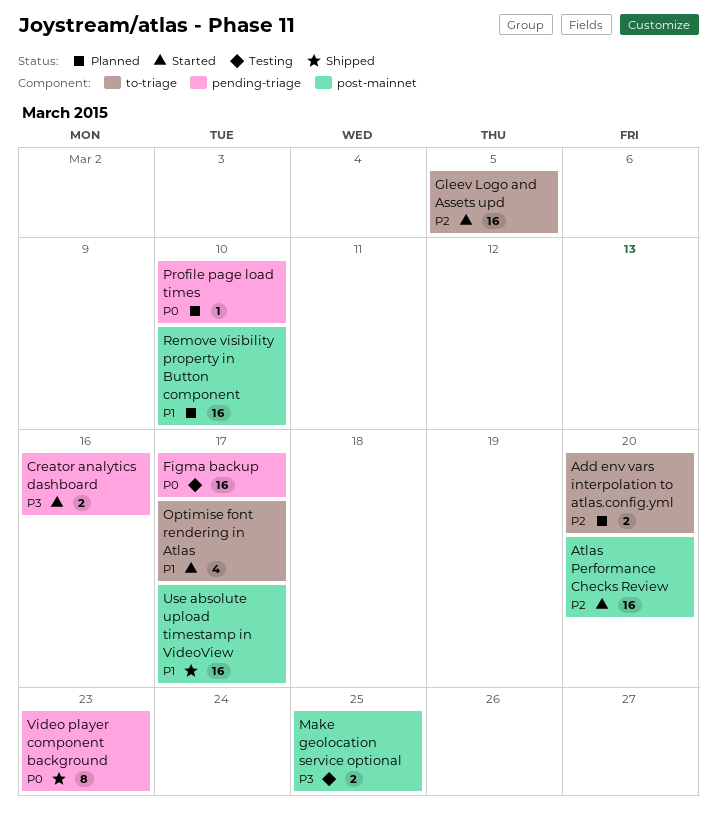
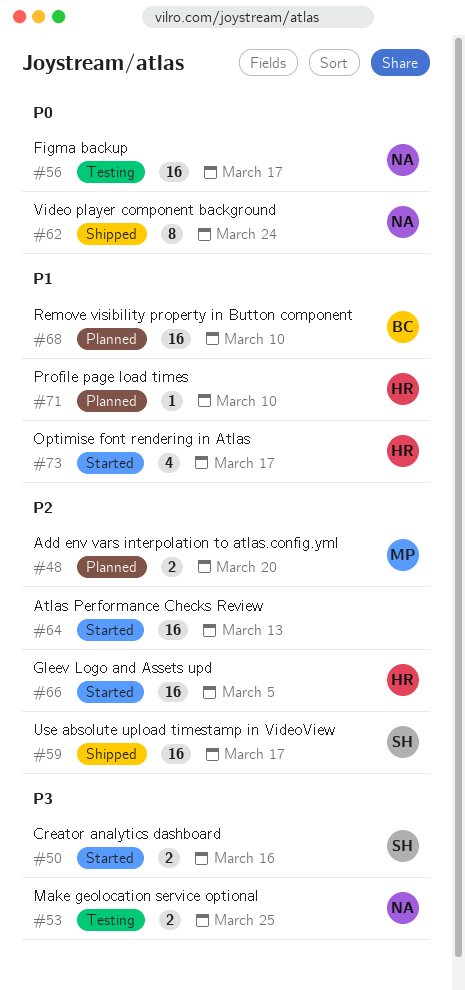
Atlas Performance Checks Review, due: Mar 20 -> Mar 13
Profile page load times, priority: P0 -> P1
Use absolute upload timestamp in VideoView, priority: P1 -> P2
Video player component background, due: Mar 23 -> Mar 24

